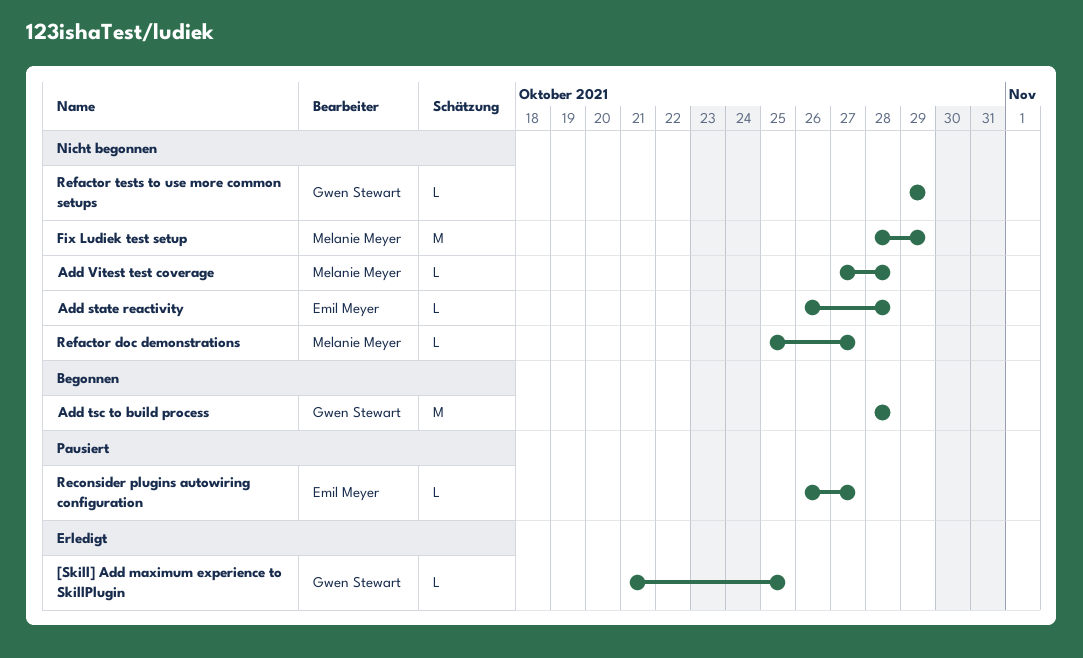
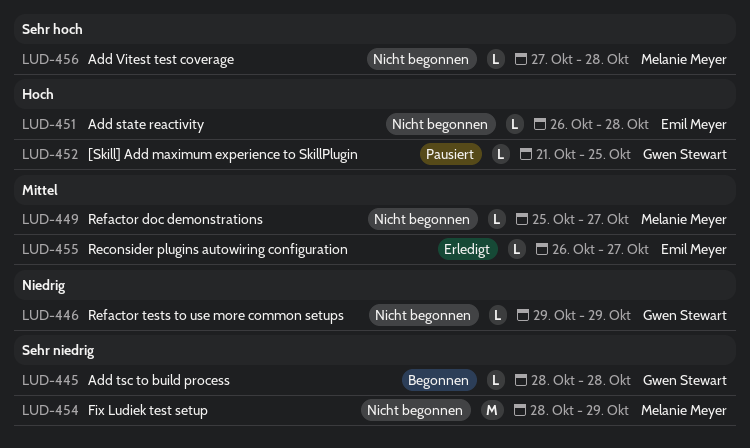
[Skill] Add maximum experience to SkillPlugin, status: Erledigt -> Pausiert
Add tsc to build process, estimate: M -> L
Reconsider plugins autowiring configuration, status: Pausiert -> Erledigt

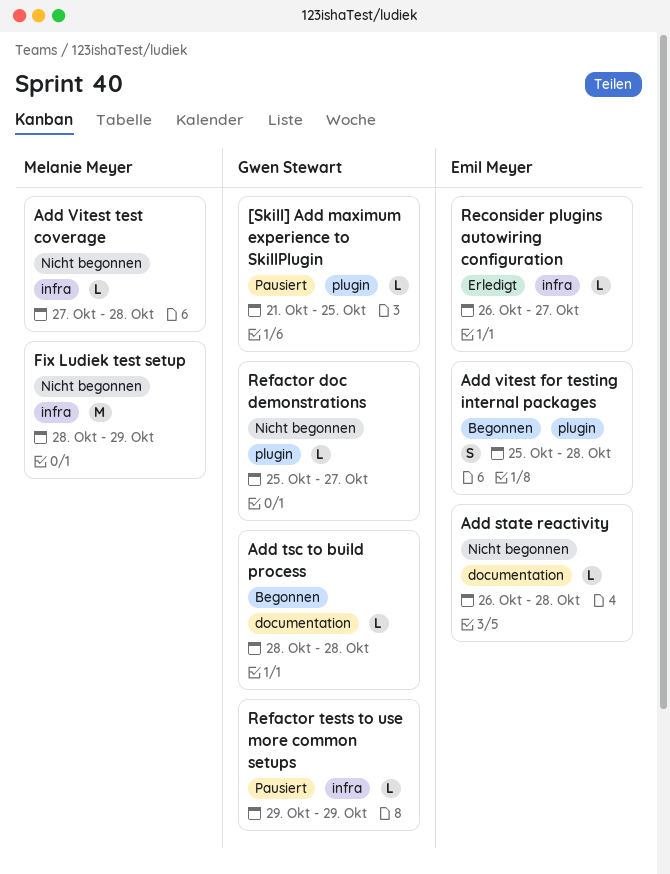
Add vitest for testing internal packages: none -> present
Refactor doc demonstrations, owner: Melanie Meyer -> Gwen Stewart
Refactor tests to use more common setups, status: Nicht begonnen -> Pausiert

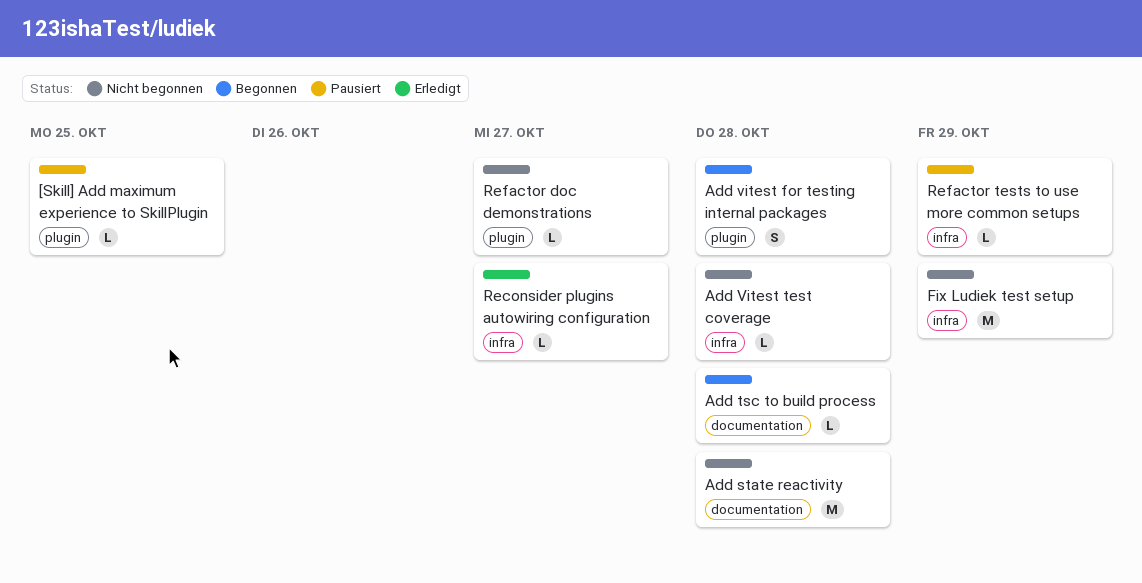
Add state reactivity, estimate: L -> M

